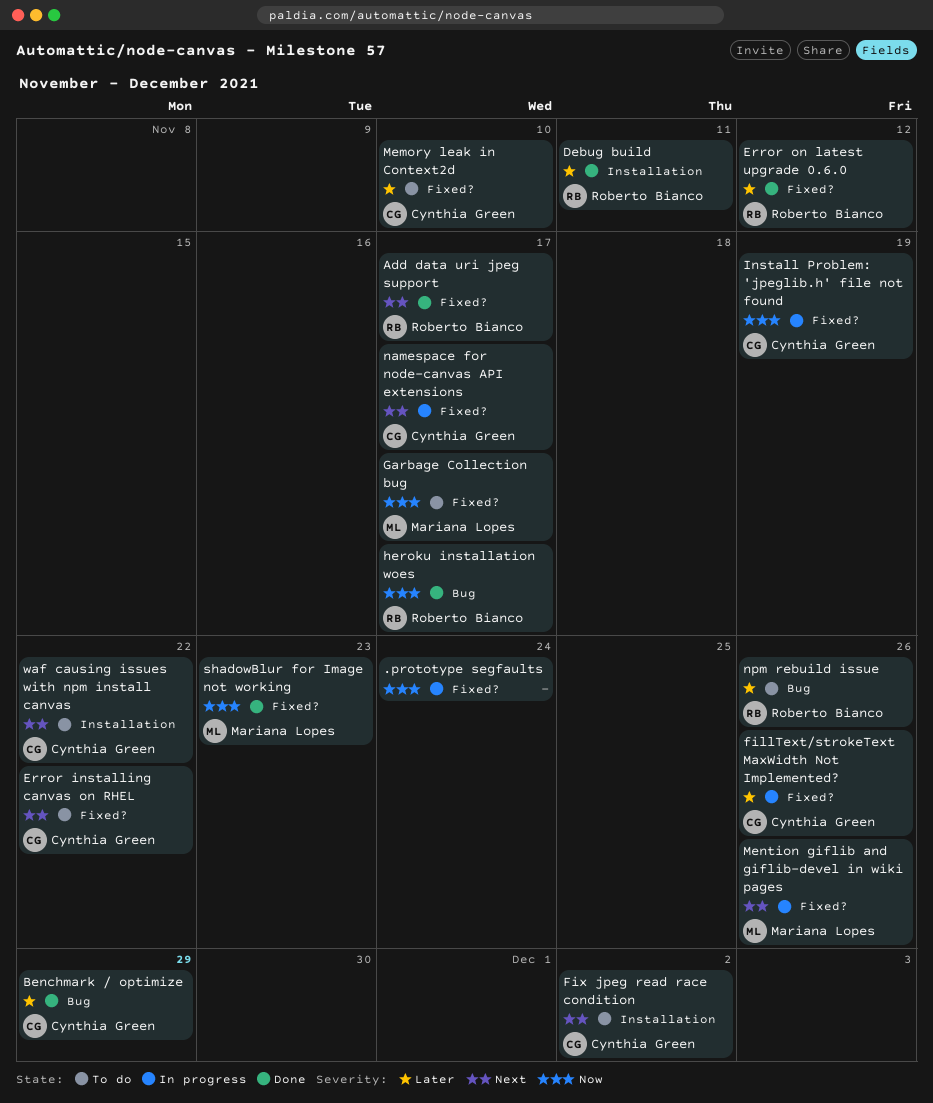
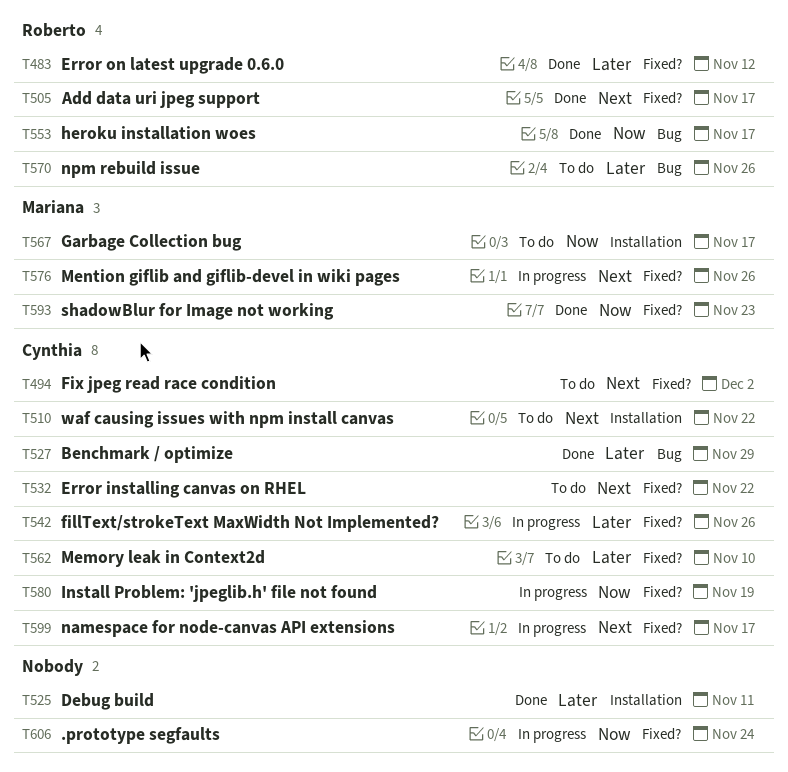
Debug build, owner: Roberto Bianco -> none
Fix jpeg read race condition, label: Installation -> Fixed?
Garbage Collection bug, label: Fixed? -> Installation

